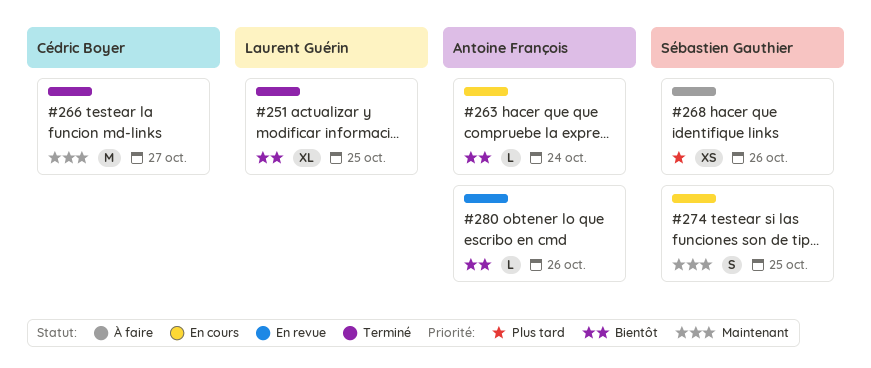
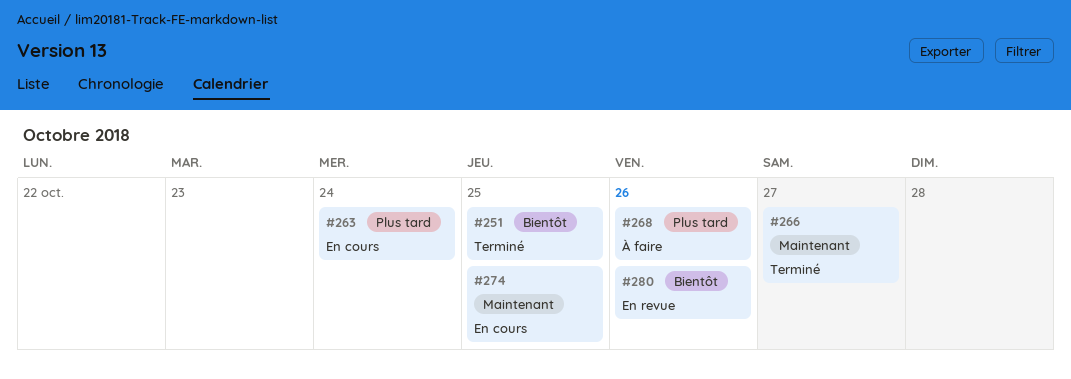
#263, priority: Bientôt -> Plus tard

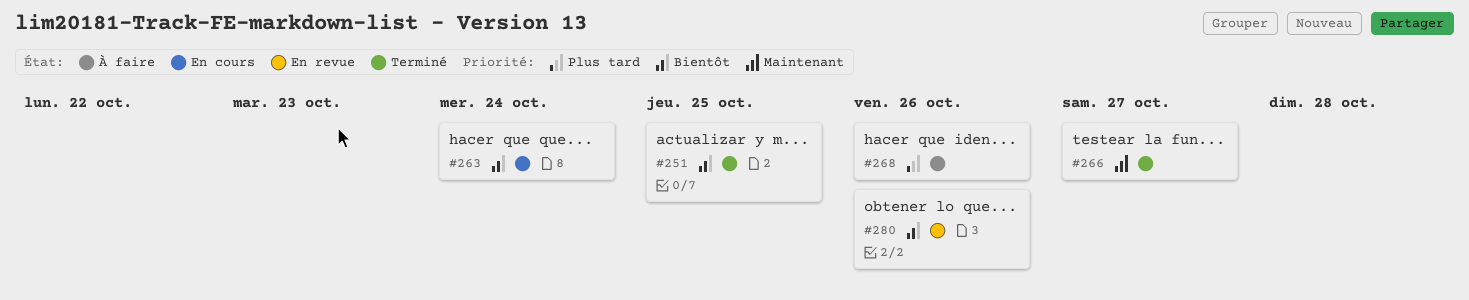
#263, priority: Plus tard -> Bientôt
#274: present -> none

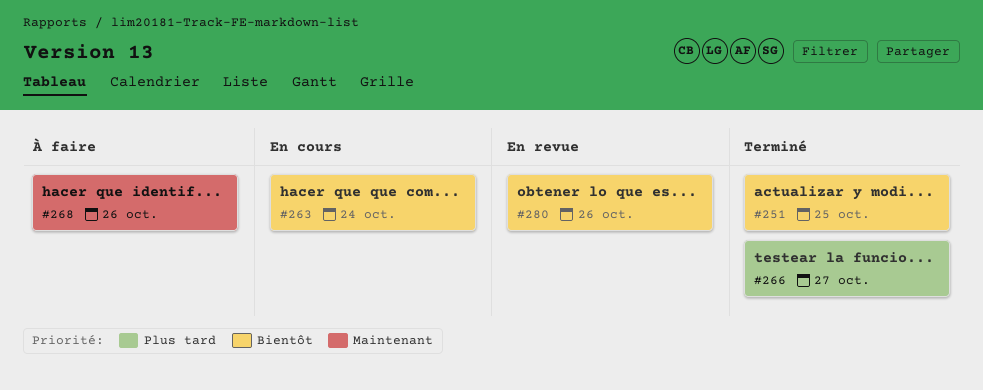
#266, priority: Maintenant -> Plus tard
#268, priority: Plus tard -> Maintenant

